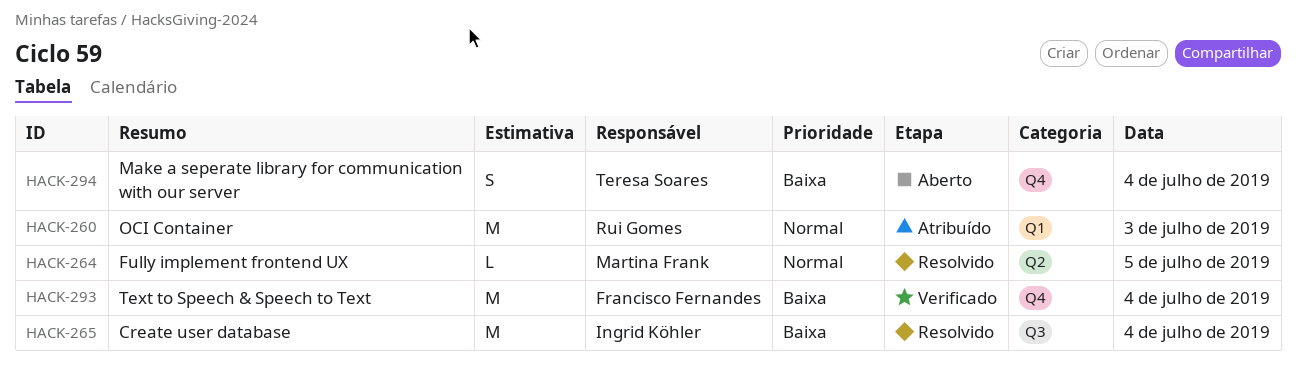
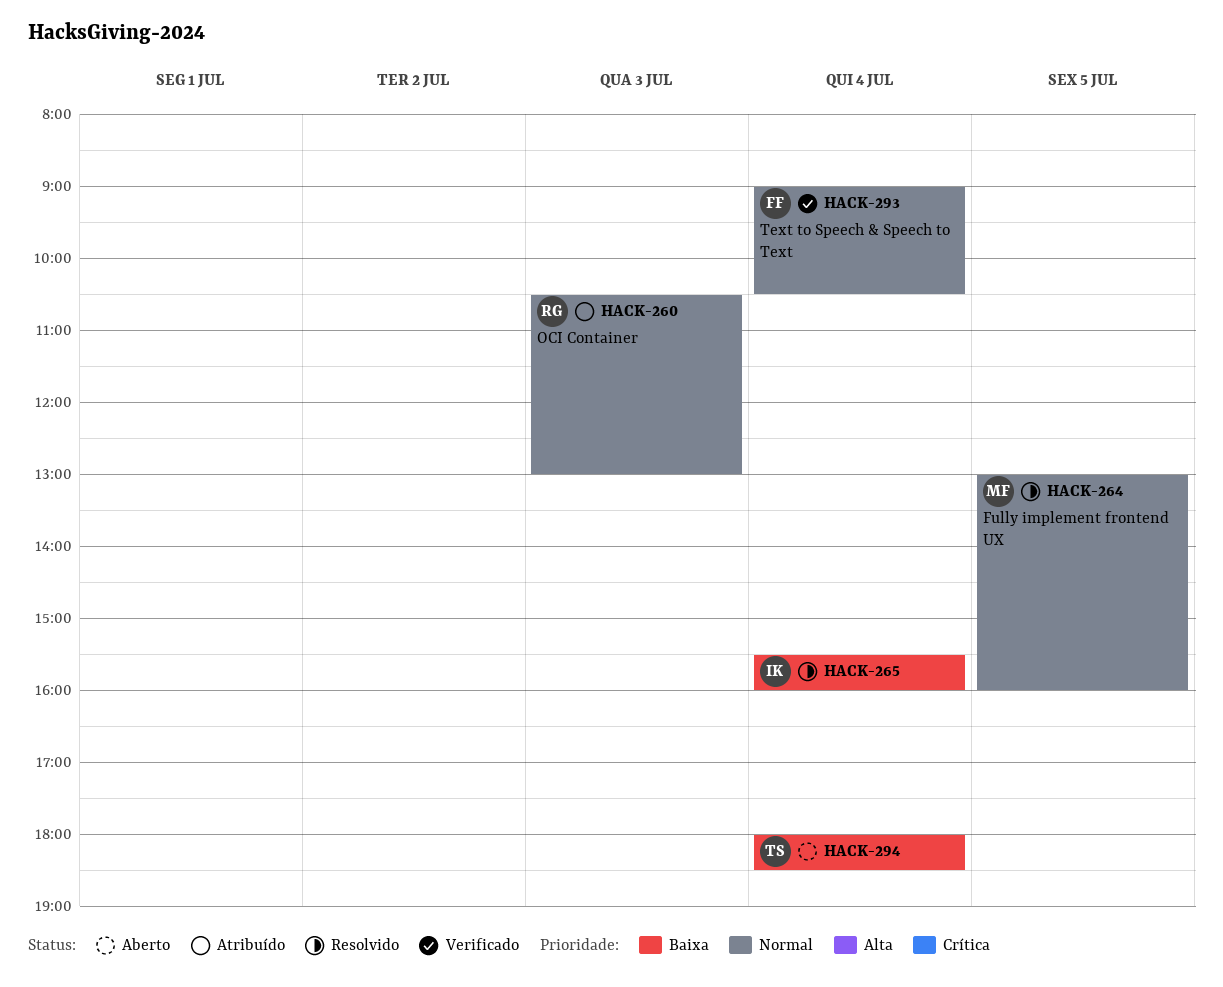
HACK-293, priority: Baixa -> Normal

